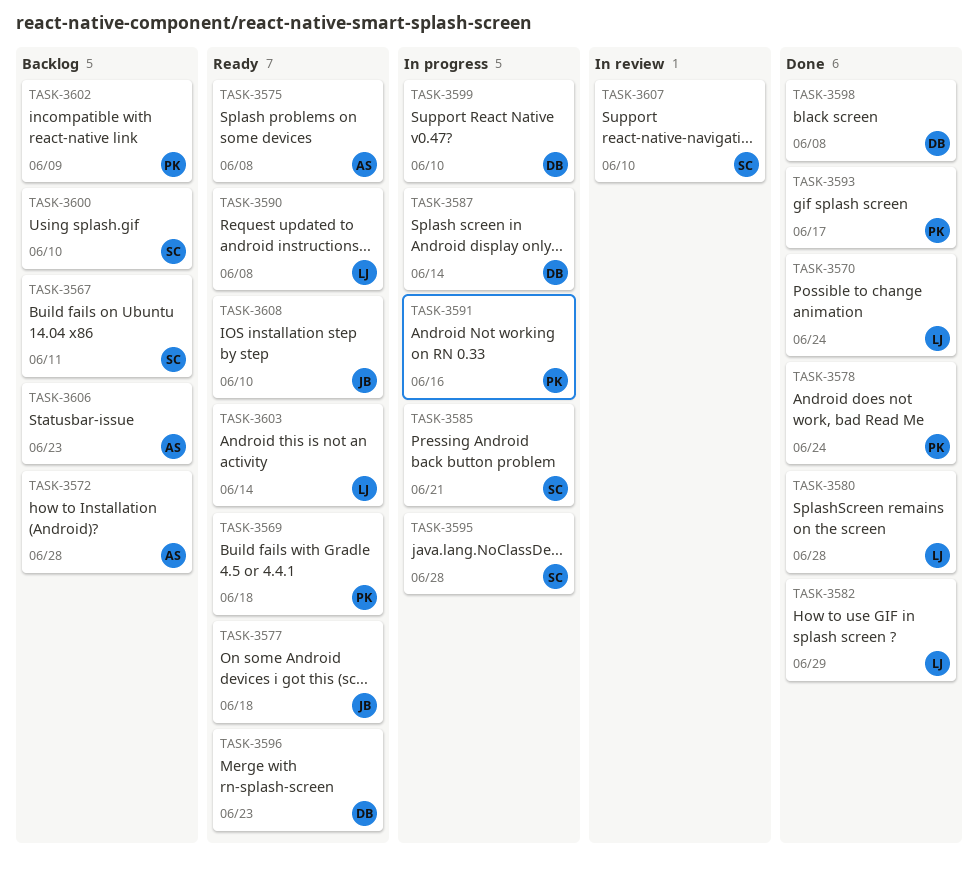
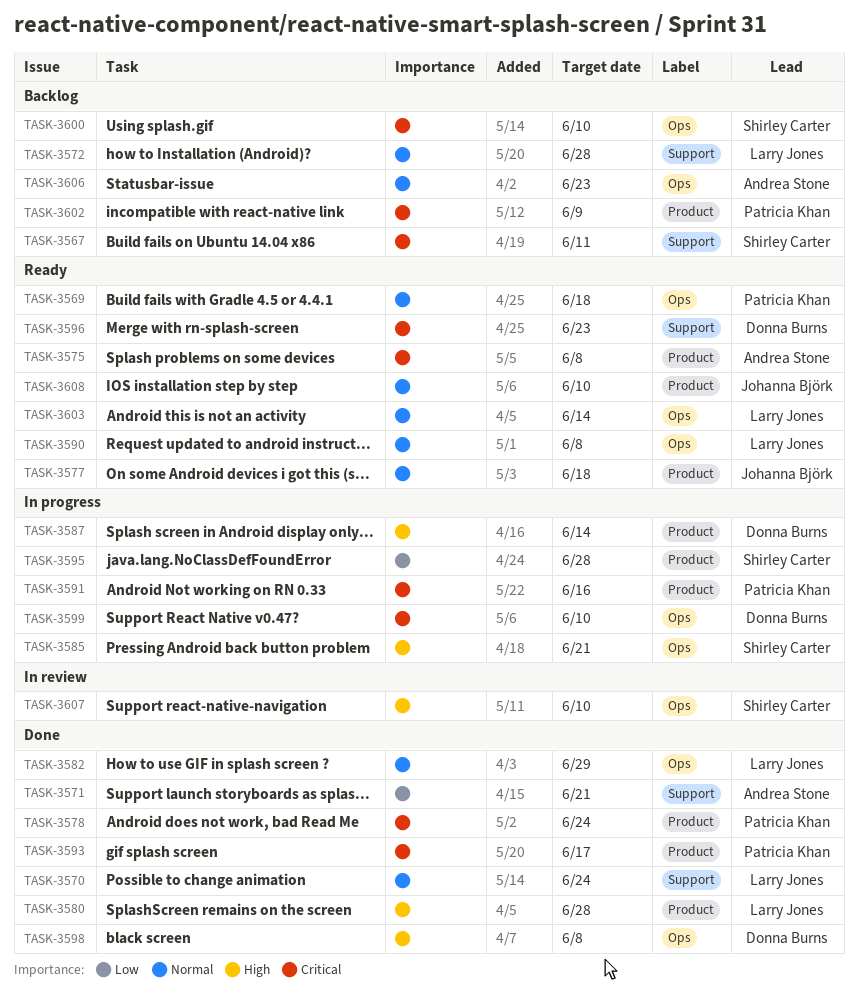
TASK-3571: none -> present
TASK-3572, owner: Andrea Stone -> Larry Jones

